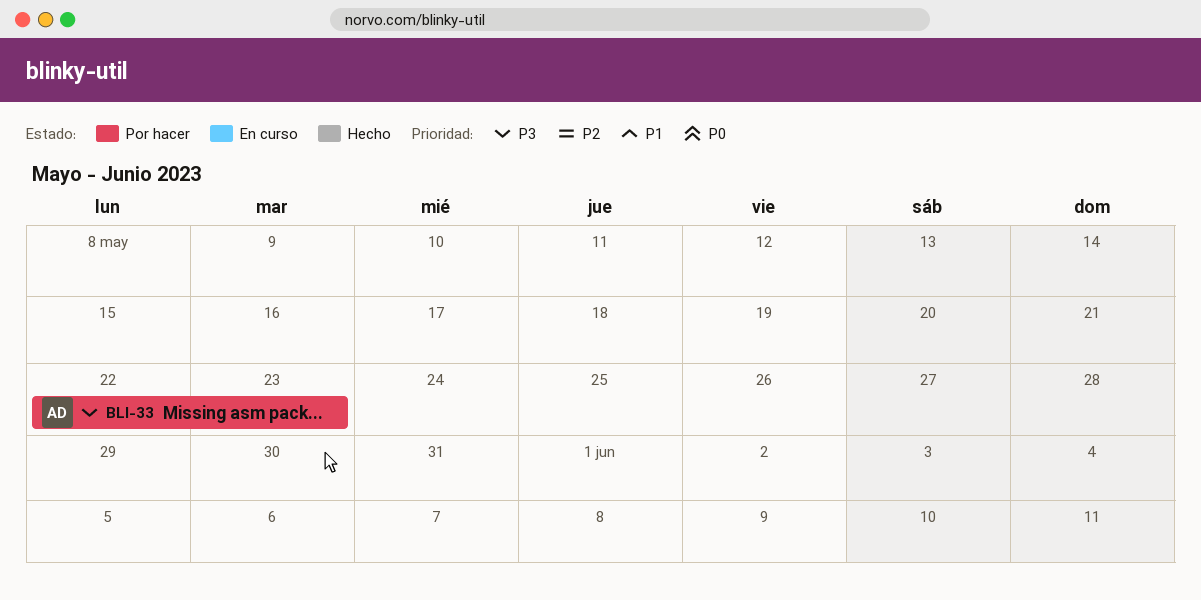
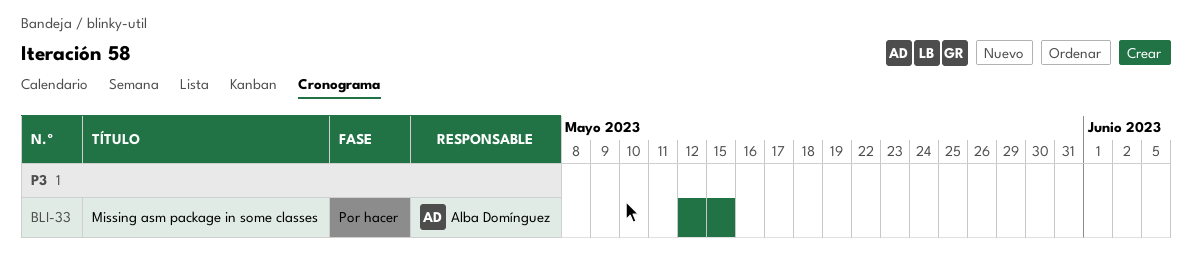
BLI-33, start: May 22 -> May 12
BLI-33, due: May 23 -> May 15

